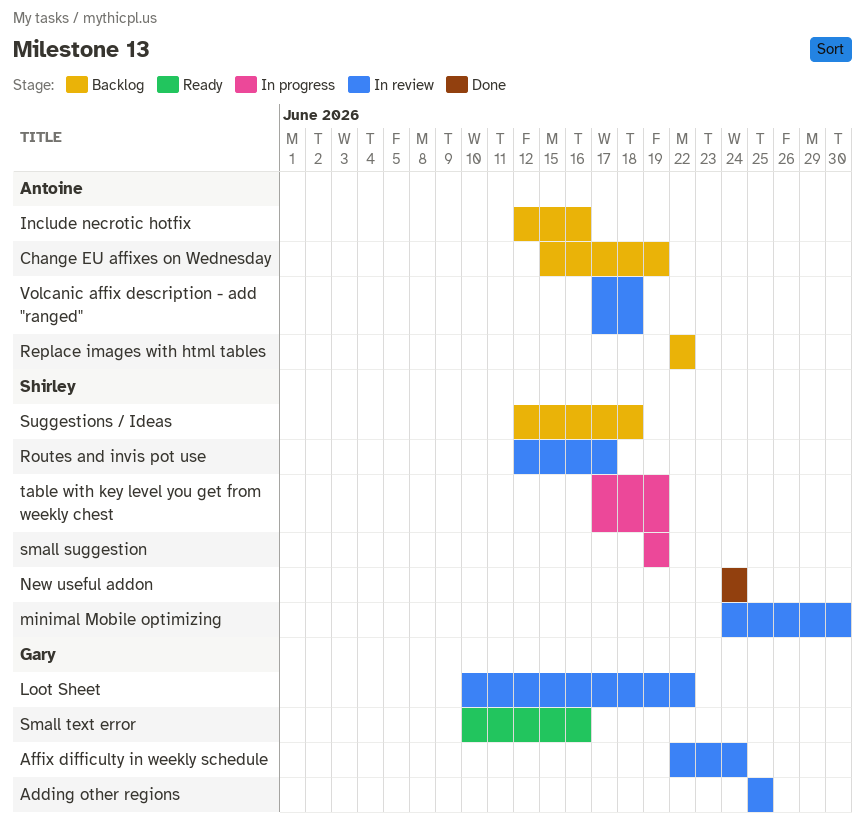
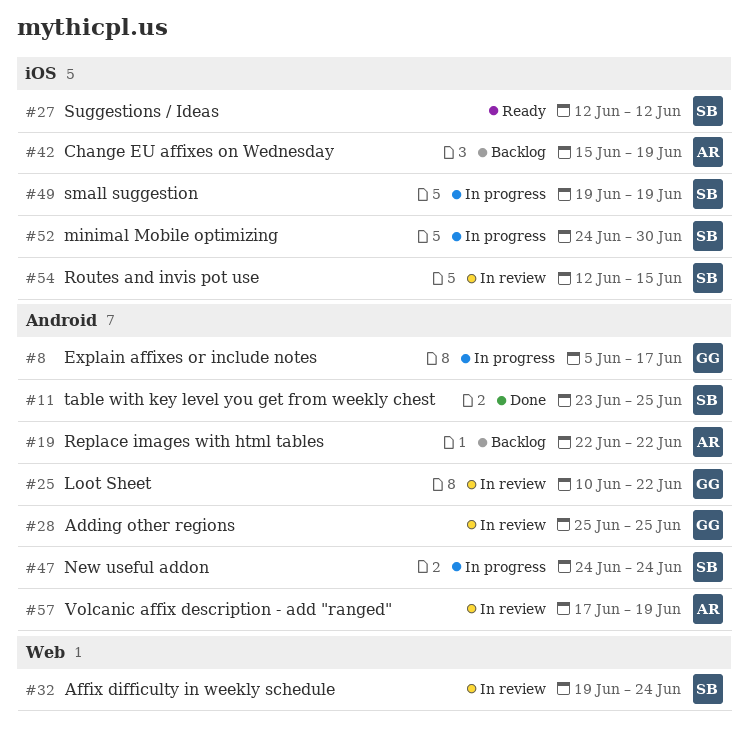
Affix difficulty in weekly schedule, owner: Gary -> Shirley
Affix difficulty in weekly schedule, start: Jun 22 -> Jun 19
Explain affixes or include notes: none -> present
Include necrotic hotfix: present -> none
minimal Mobile optimizing, status: In review -> In progress
New useful addon, status: Done -> In progress
Routes and invis pot use, due: Jun 17 -> Jun 15
Small text error: present -> none
Suggestions / Ideas, status: Backlog -> Ready
Suggestions / Ideas, due: Jun 18 -> Jun 12
table with key level you get from weekly chest, status: In progress -> Done
table with key level you get from weekly chest, start: Jun 17 -> Jun 23
table with key level you get from weekly chest, due: Jun 19 -> Jun 25
Volcanic affix description - add "ranged", due: Jun 18 -> Jun 19

